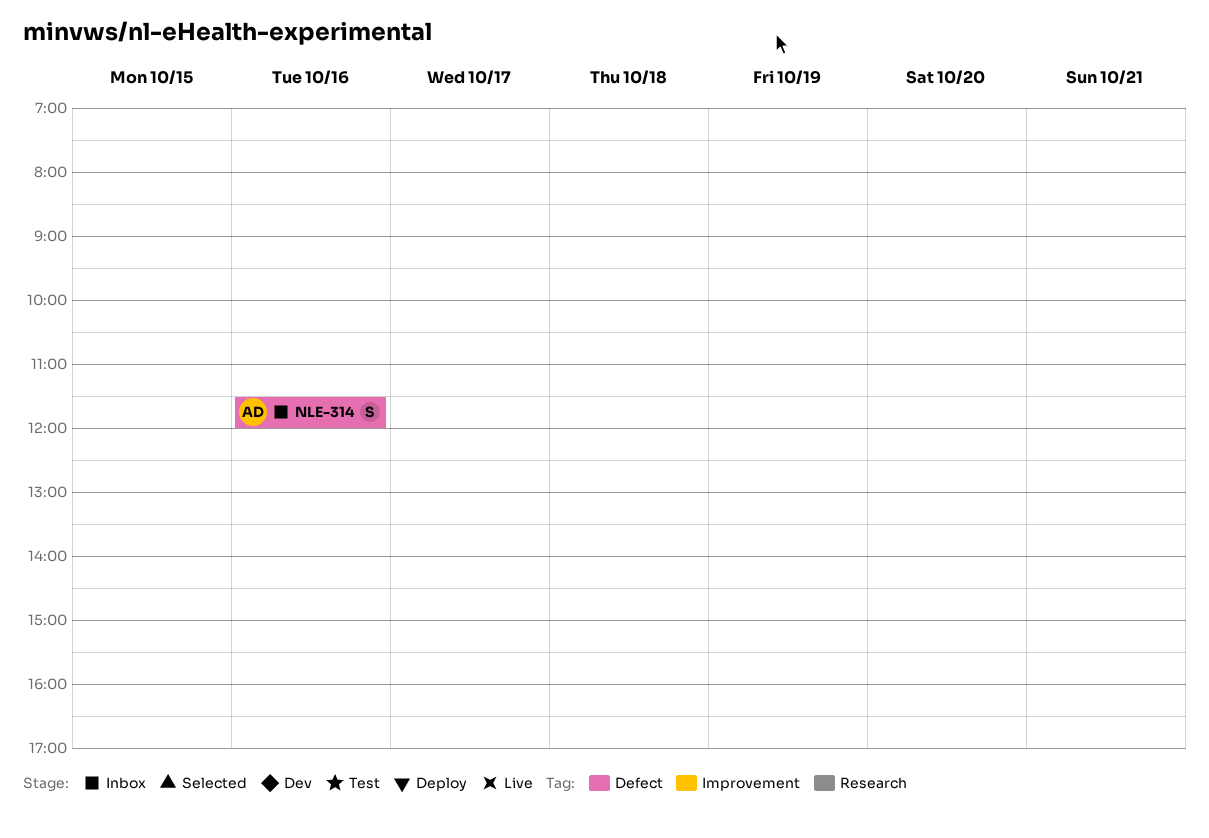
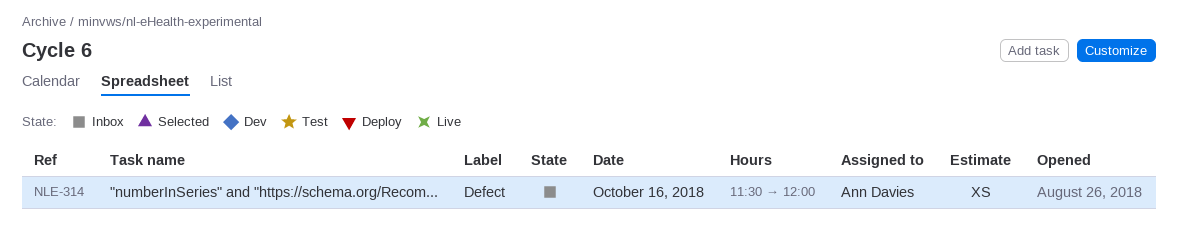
NLE-314, estimate: S -> XS

